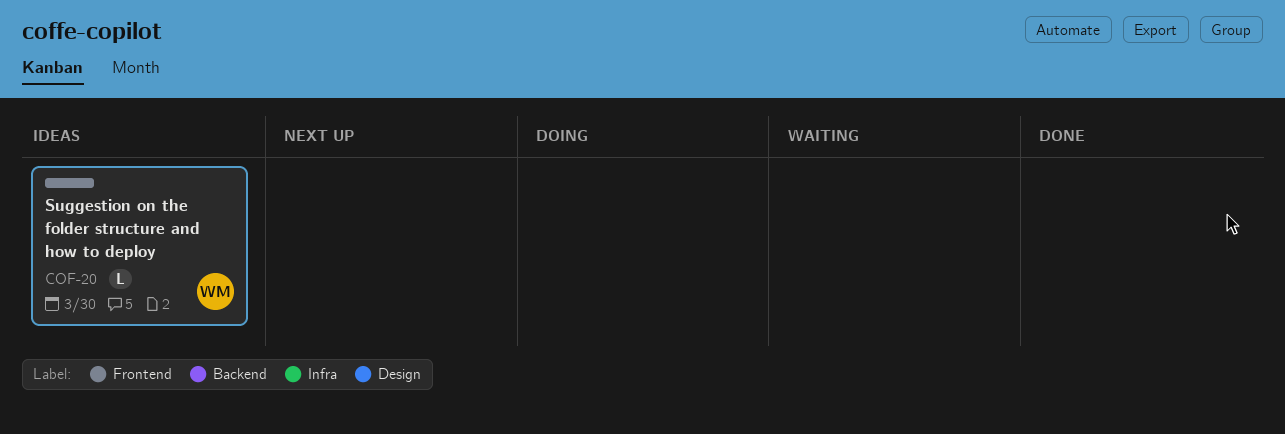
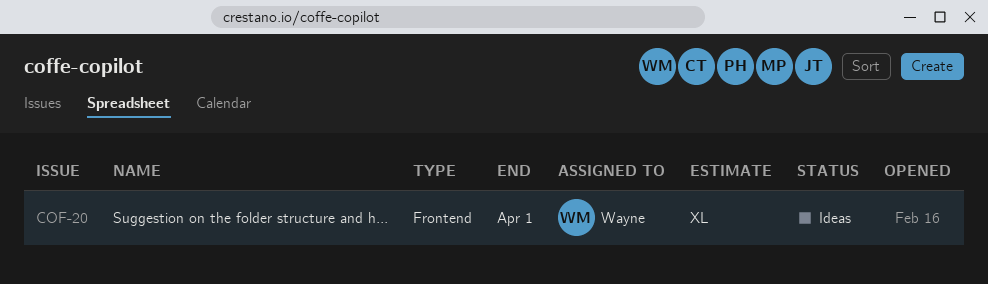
COF-20, estimate: L -> XL
COF-20, due: Mar 30 -> Apr 1

